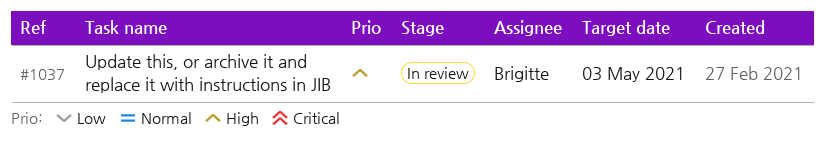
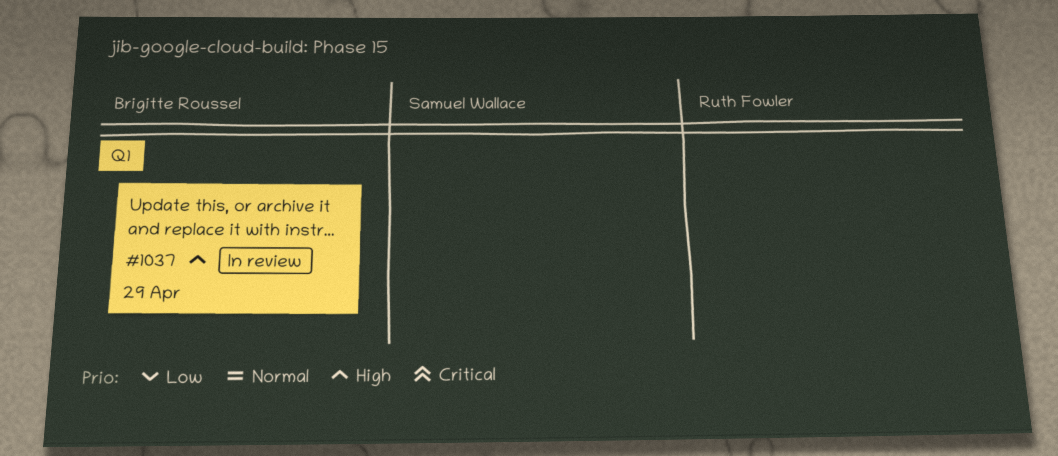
#1037, due: May 3 -> Apr 29

